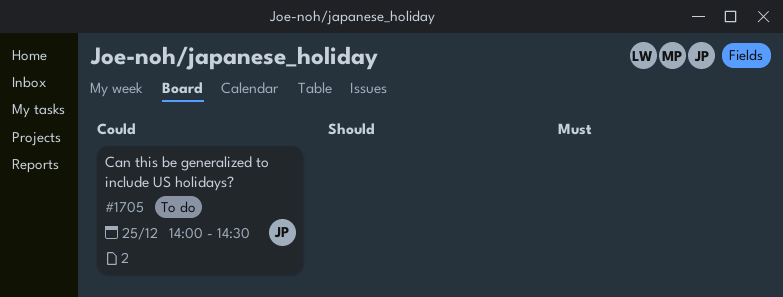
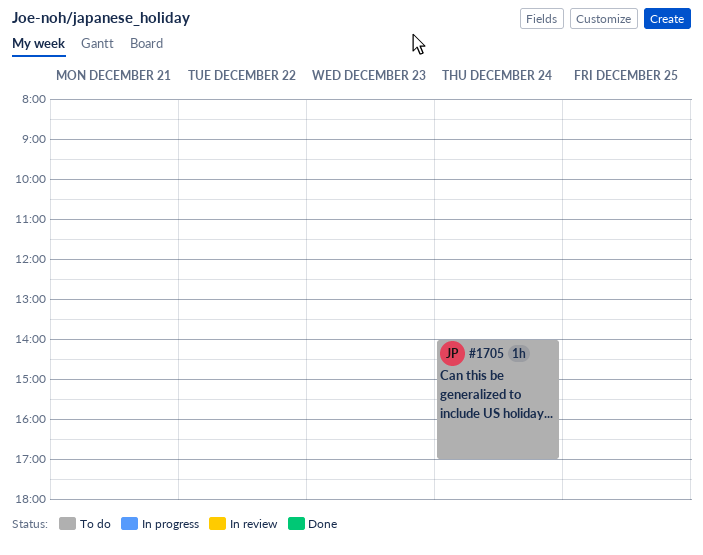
#1705, day: Dec 25 -> Dec 24
#1705, ends: 14:30 -> 17:00

